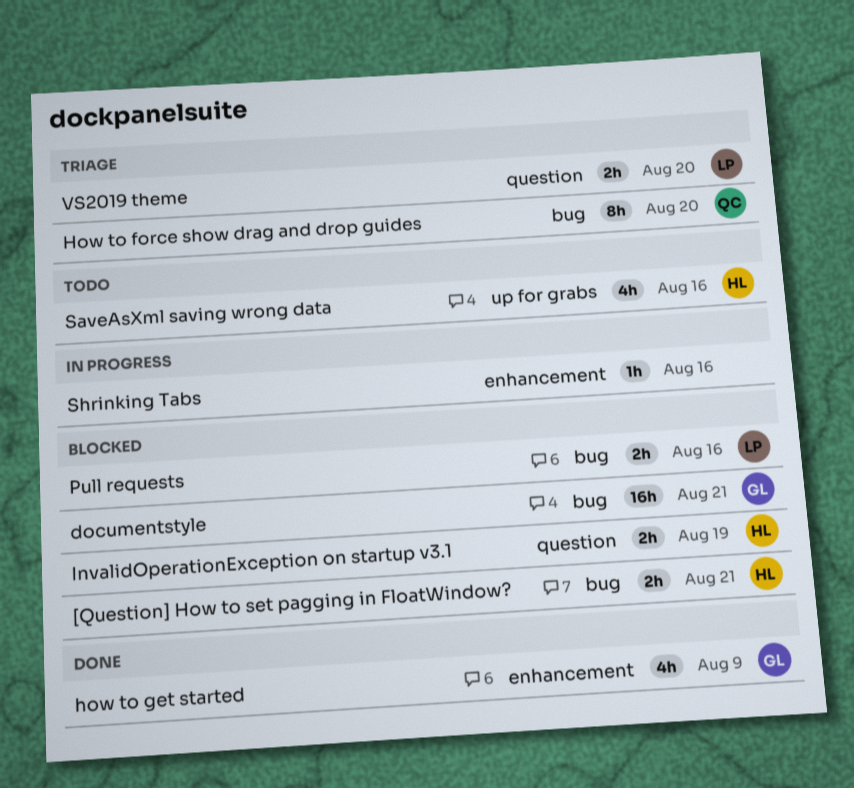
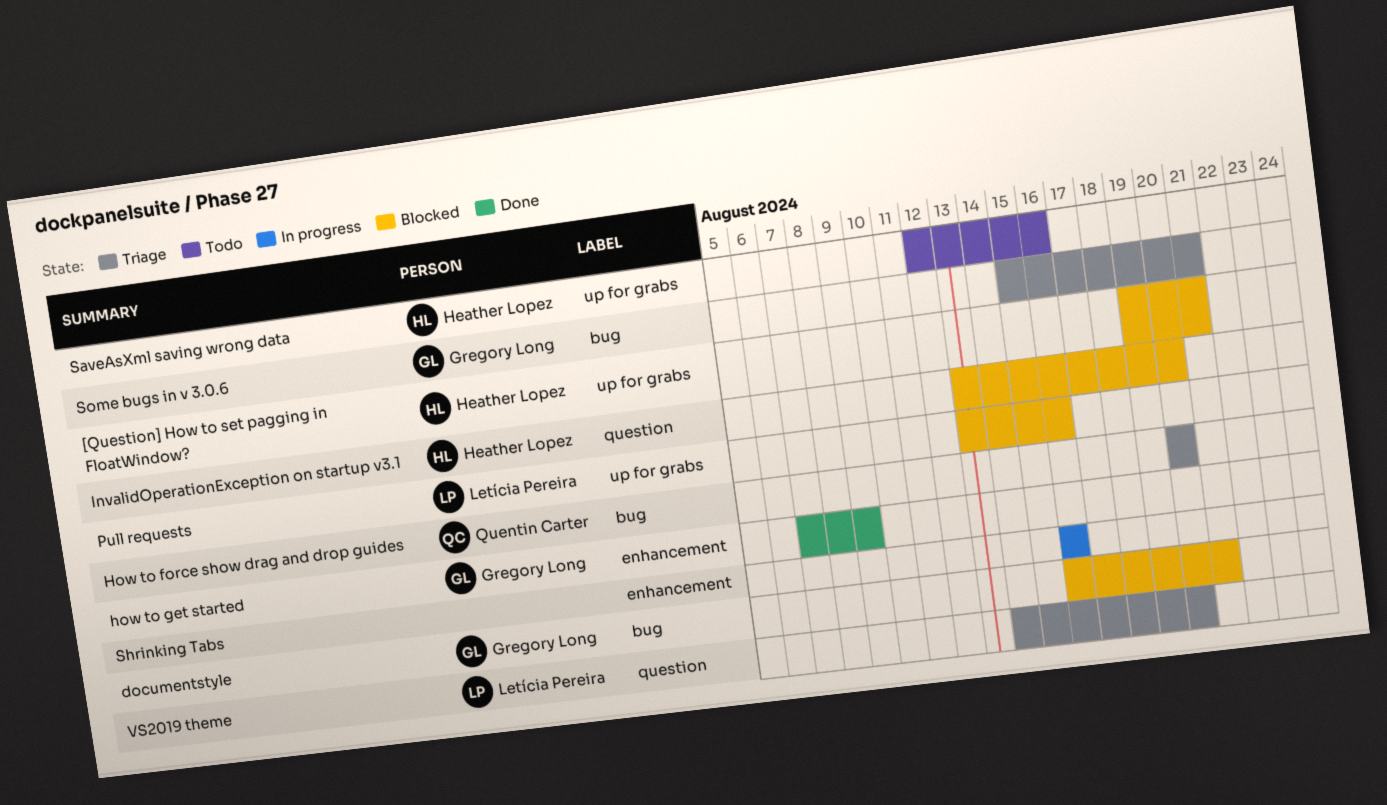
[Question] How to set pagging in FloatWindow?, label: bug -> up for grabs
InvalidOperationException on startup v3.1, due: Aug 19 -> Aug 20
Pull requests, label: bug -> up for grabs
Some bugs in v 3.0.6: none -> present

